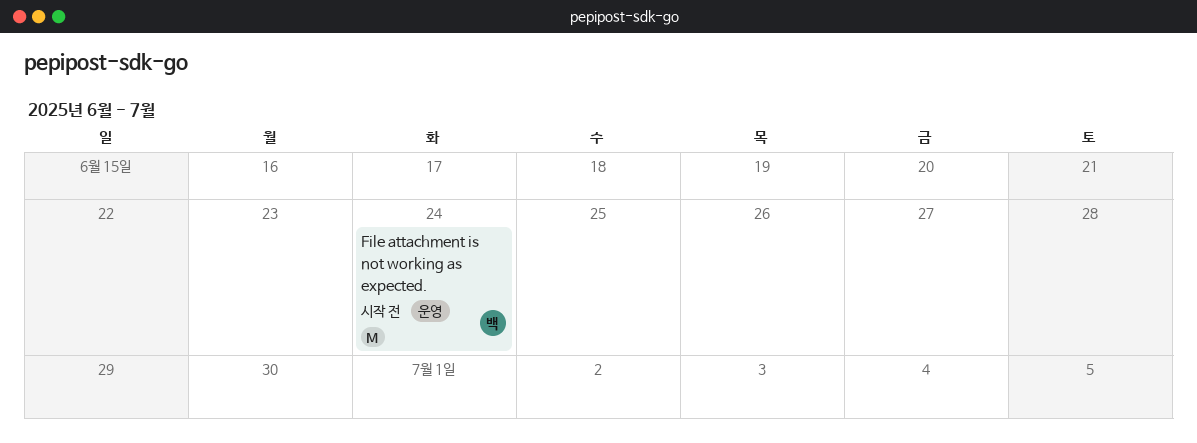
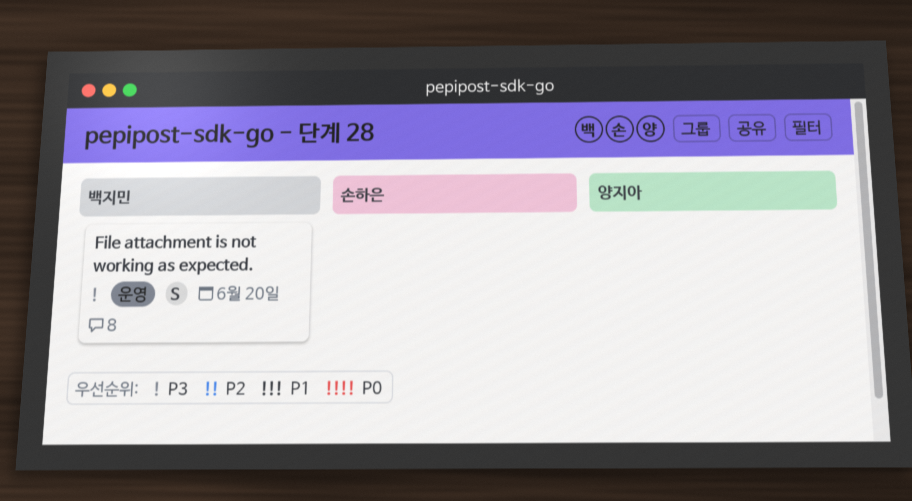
File attachment is not working as expected., estimate: M -> S
File attachment is not working as expected., due: Jun 24 -> Jun 20

